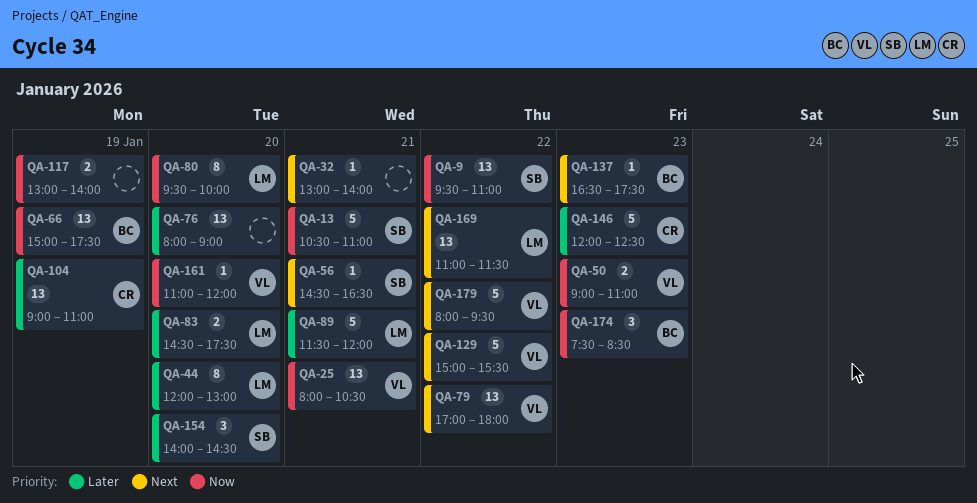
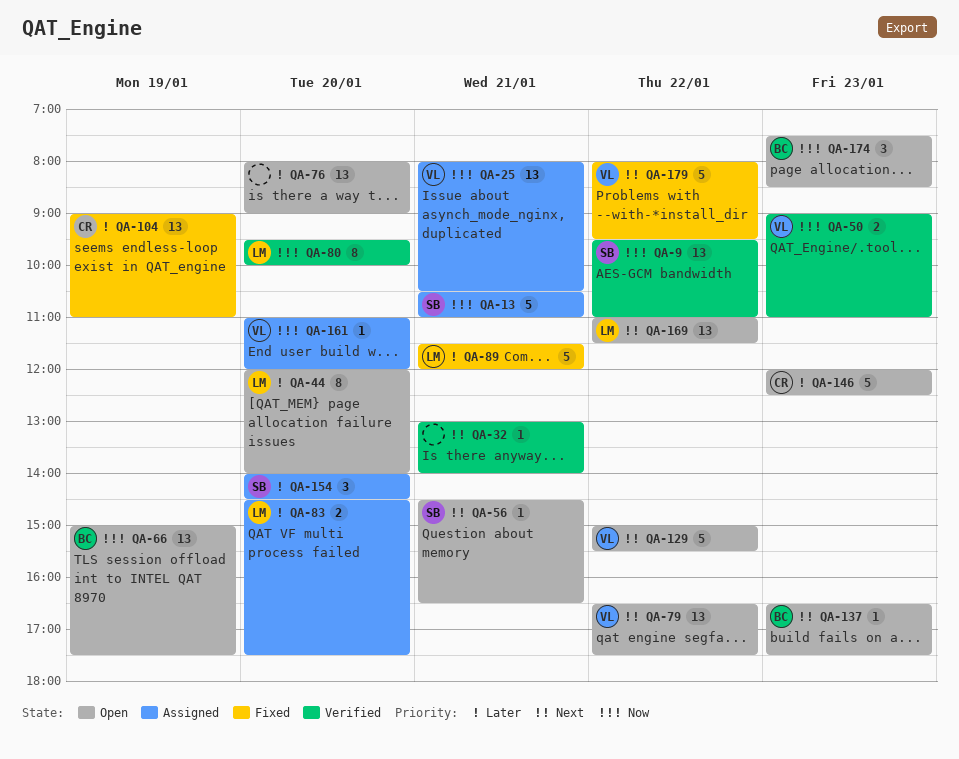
QA-44, ends: 13:00 -> 14:00
QA-79, begins: 17:00 -> 16:30
QA-79, ends: 18:00 -> 17:30
QA-117: present -> none

